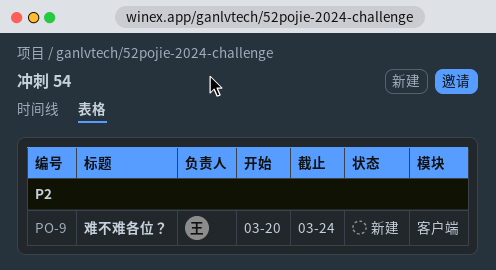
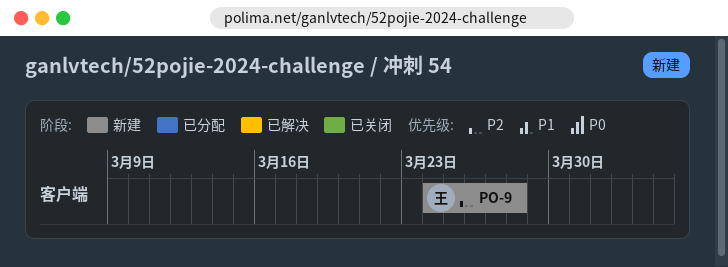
PO-9, start: Mar 20 -> Mar 24
PO-9, due: Mar 24 -> Mar 28

